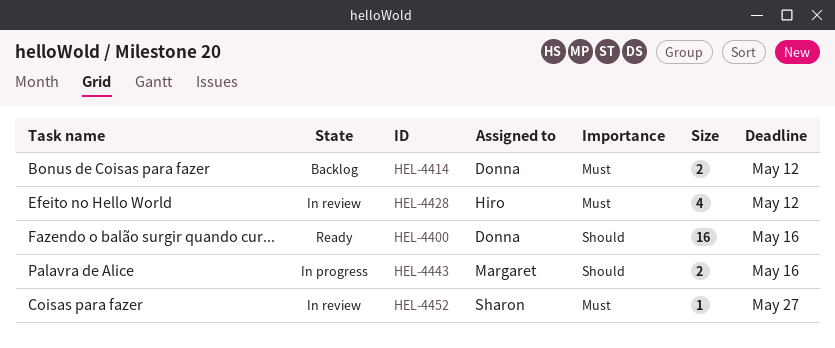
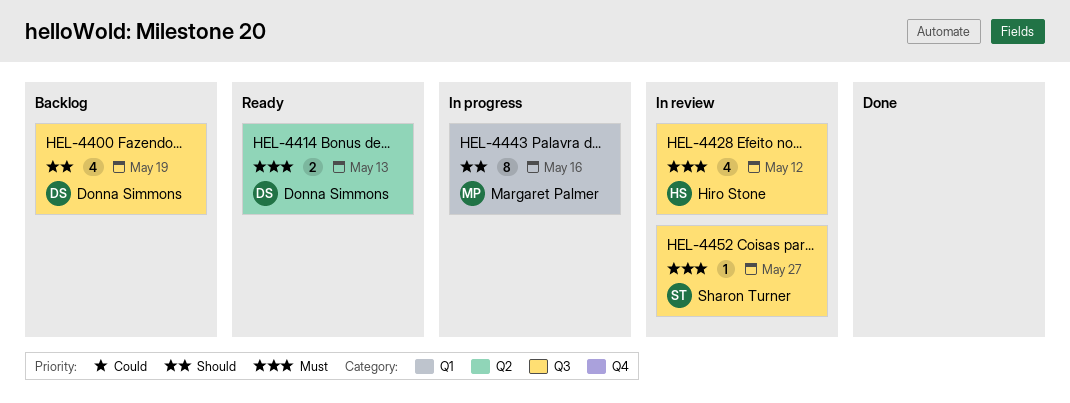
HEL-4400, status: Ready -> Backlog
HEL-4400, estimate: 16 -> 4
HEL-4400, due: May 16 -> May 19
HEL-4414, status: Backlog -> Ready
HEL-4414, due: May 12 -> May 13
HEL-4443, estimate: 2 -> 8

